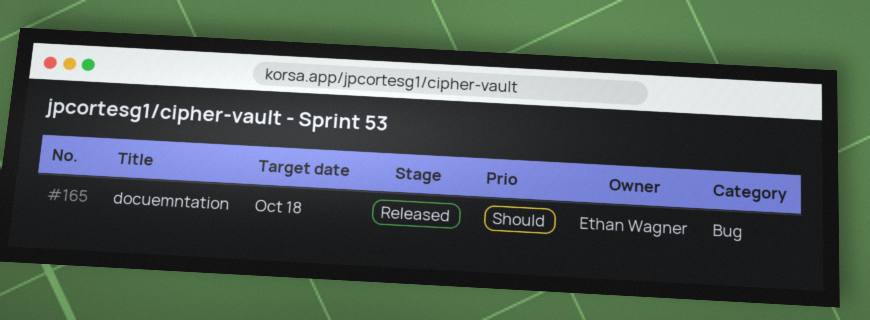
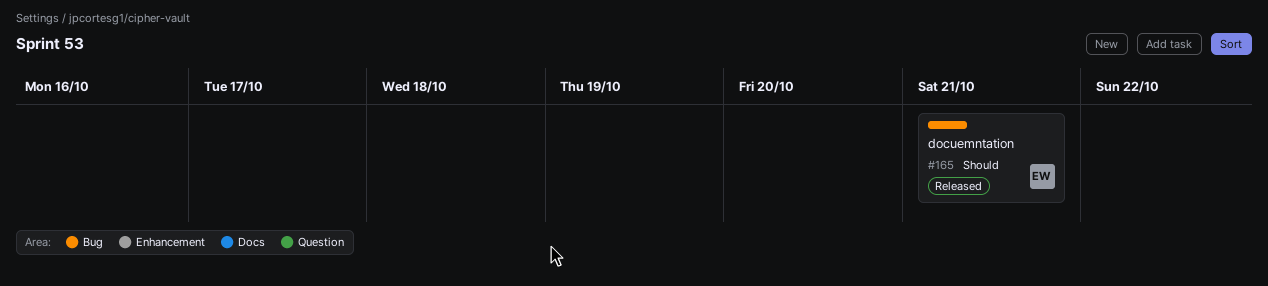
#165, due: Oct 18 -> Oct 21

